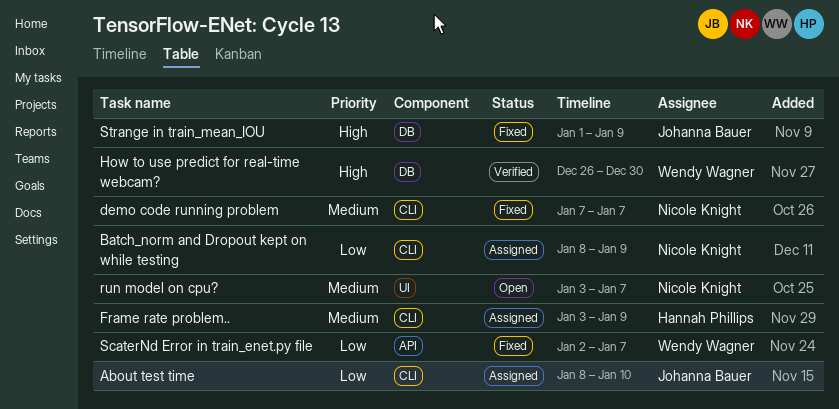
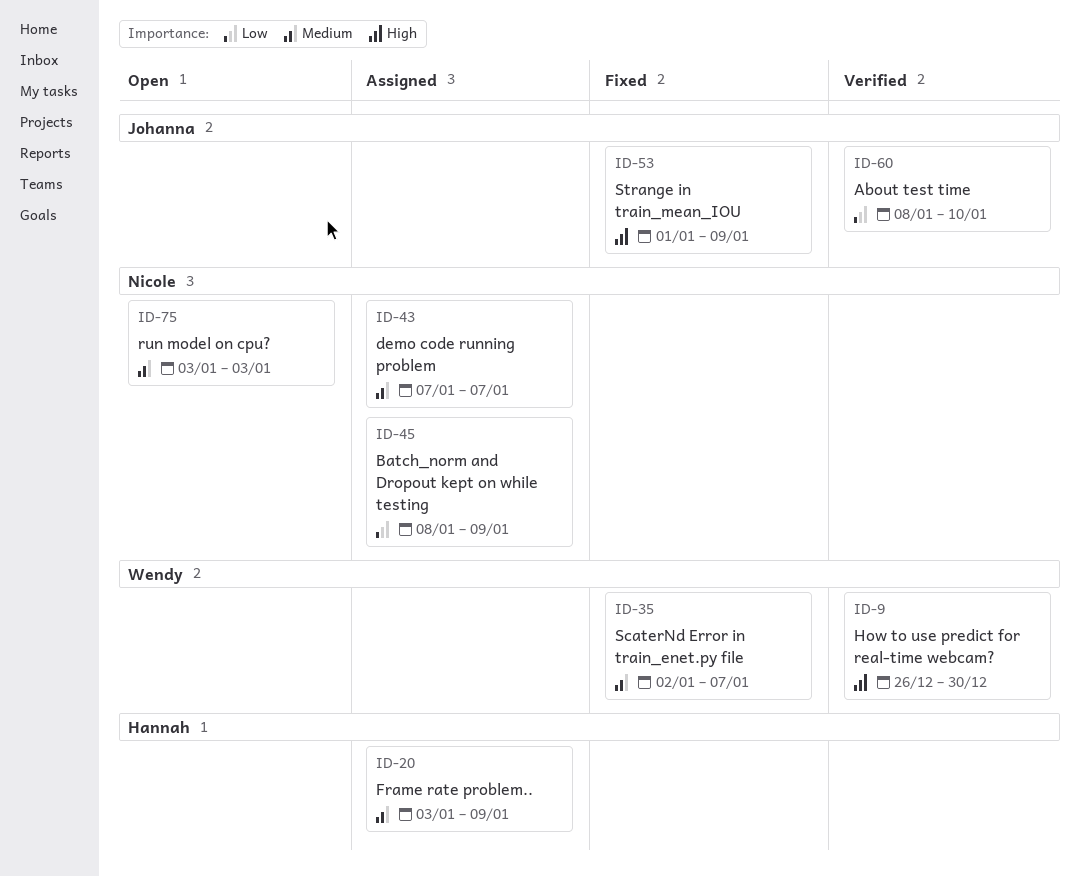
About test time, status: Assigned -> Verified
demo code running problem, status: Fixed -> Assigned
run model on cpu?, due: Jan 7 -> Jan 3
ScaterNd Error in train_enet.py file, priority: Low -> Medium

